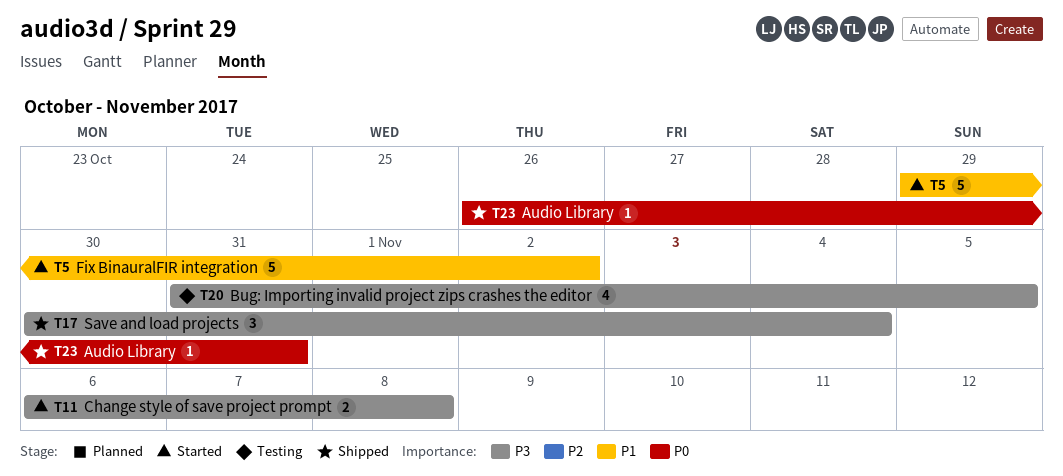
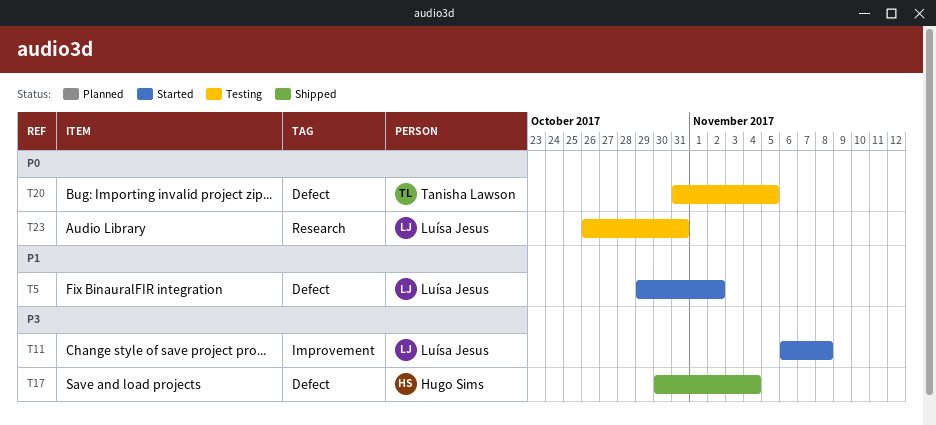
T20, priority: P3 -> P0
T23, status: Shipped -> Testing

